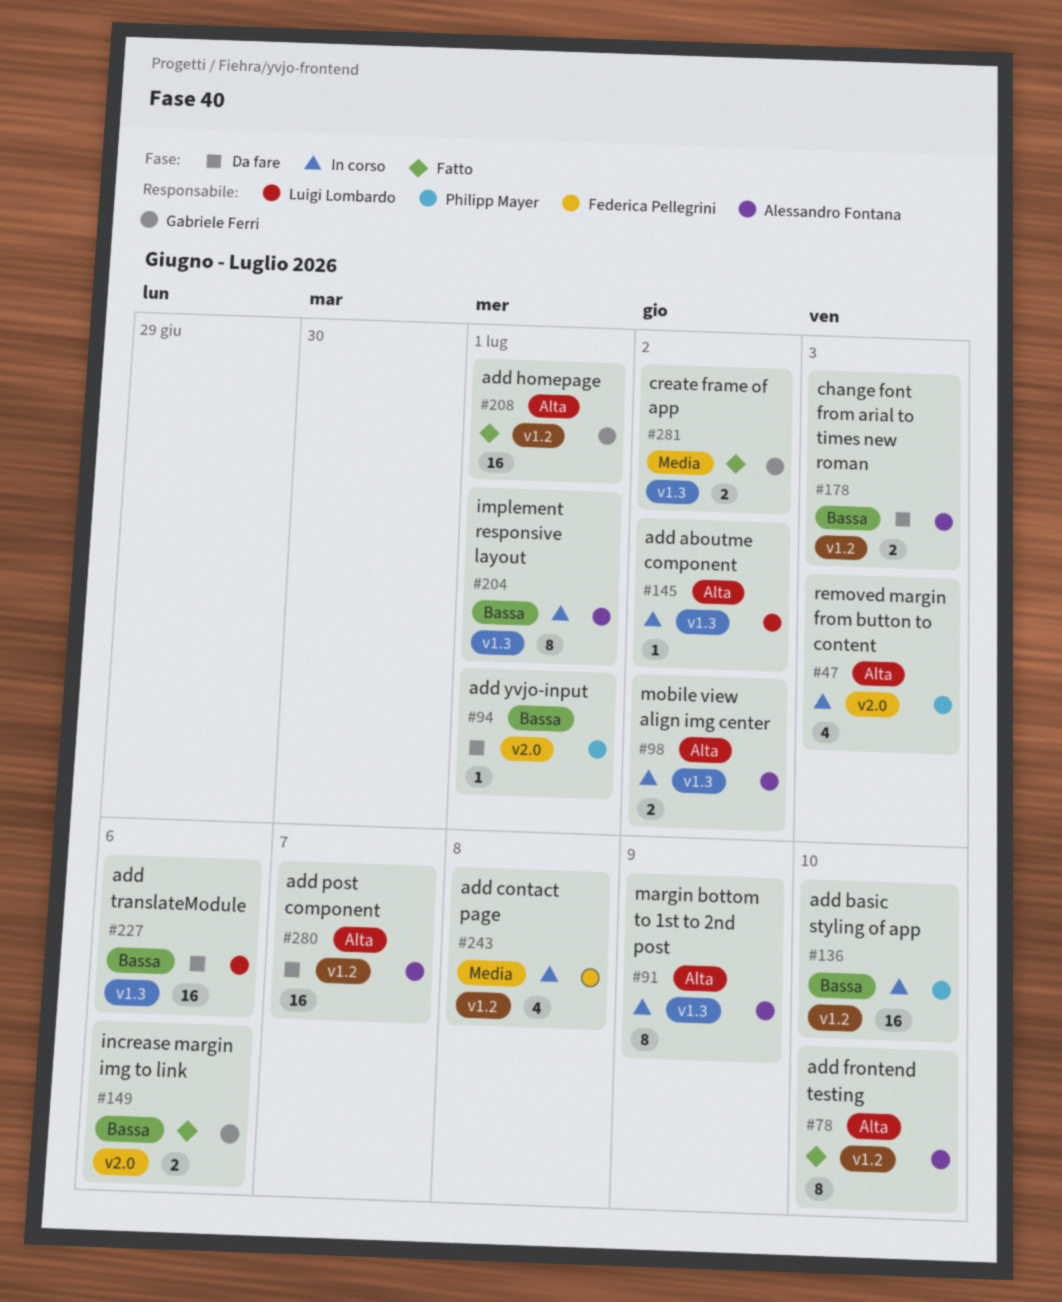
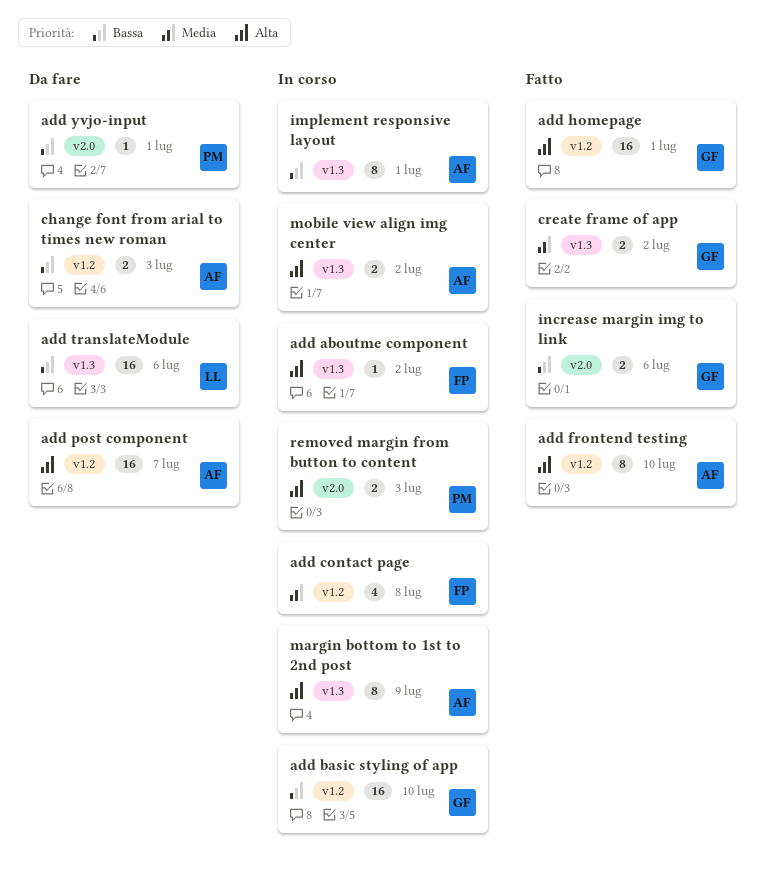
add aboutme component, owner: Luigi Lombardo -> Federica Pellegrini
add basic styling of app, owner: Philipp Mayer -> Gabriele Ferri
removed margin from button to content, estimate: 4 -> 2

